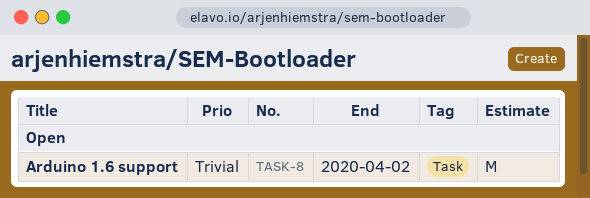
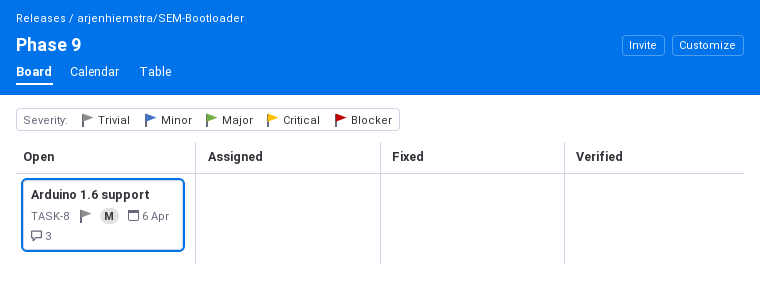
TASK-8, due: Apr 2 -> Apr 6

